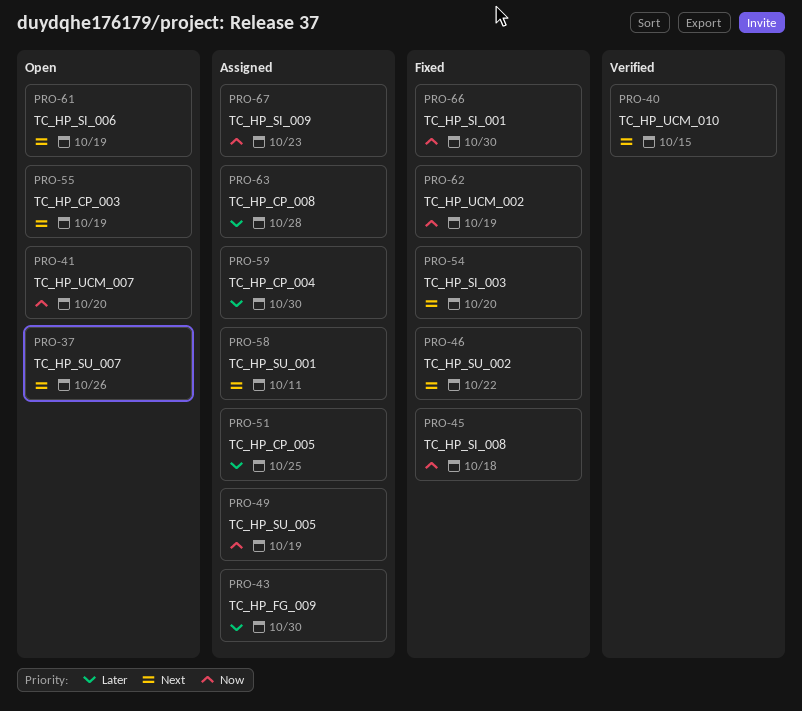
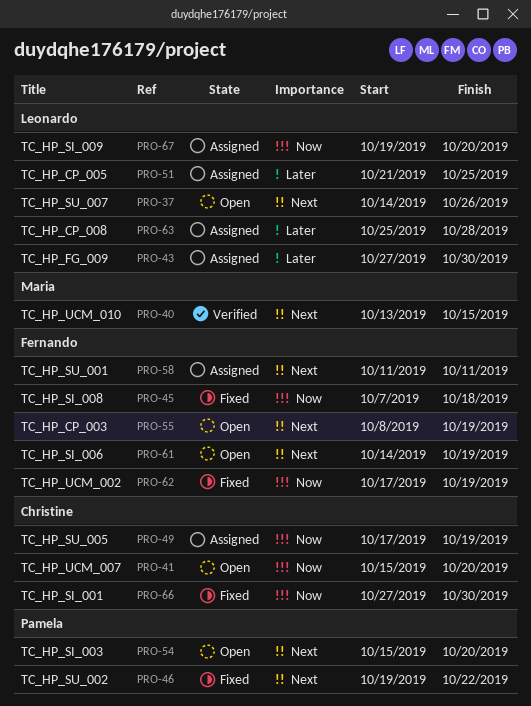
PRO-54, status: Fixed -> Open
PRO-59: present -> none
PRO-67, due: Oct 23 -> Oct 20

